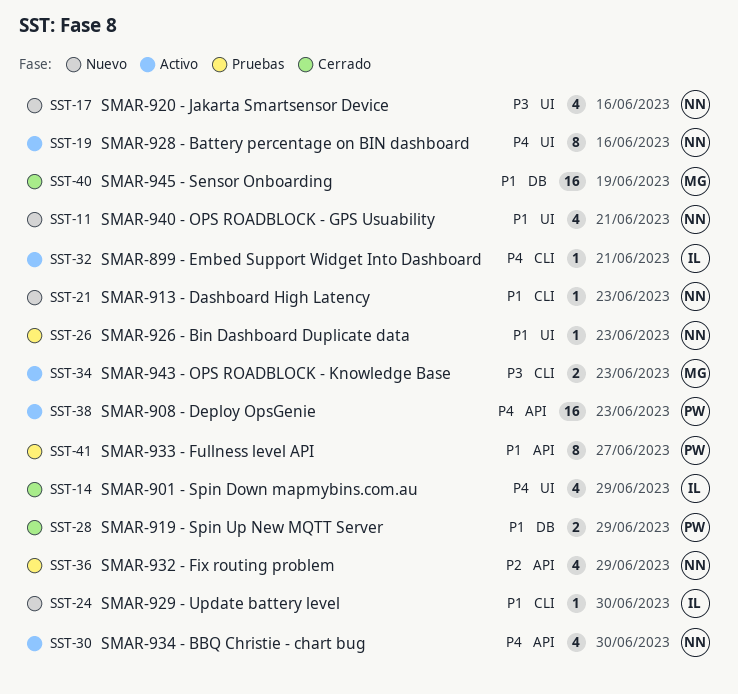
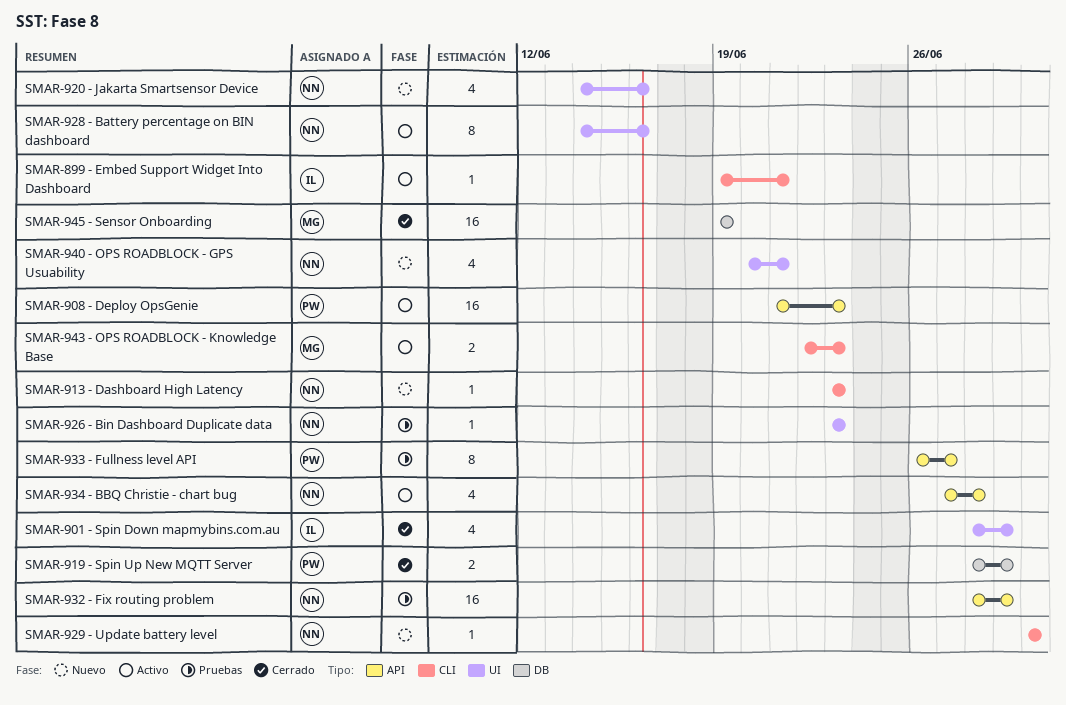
SMAR-929 ⁃ Update battery level, owner: IL -> NN
SMAR-932 ⁃ Fix routing problem, estimate: 4 -> 16
SMAR-934 ⁃ BBQ Christie - chart bug, due: Jun 30 -> Jun 28

